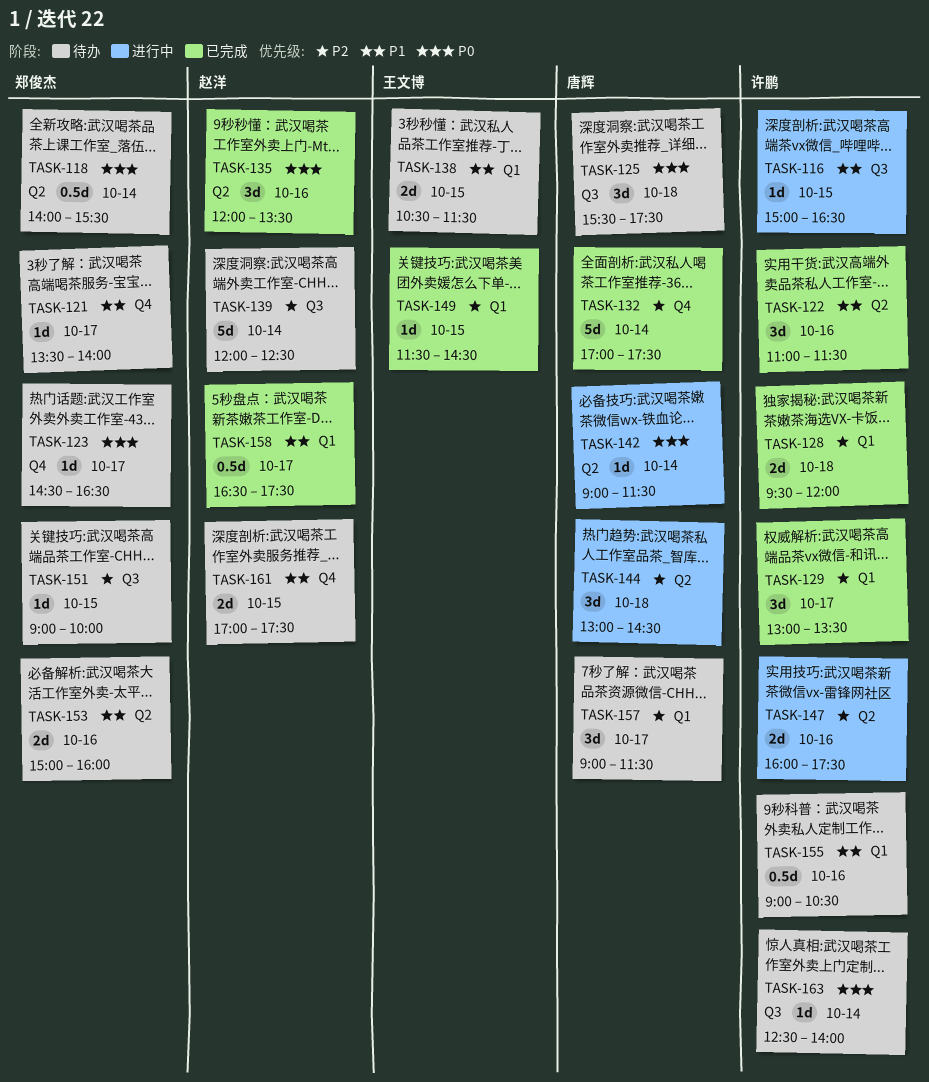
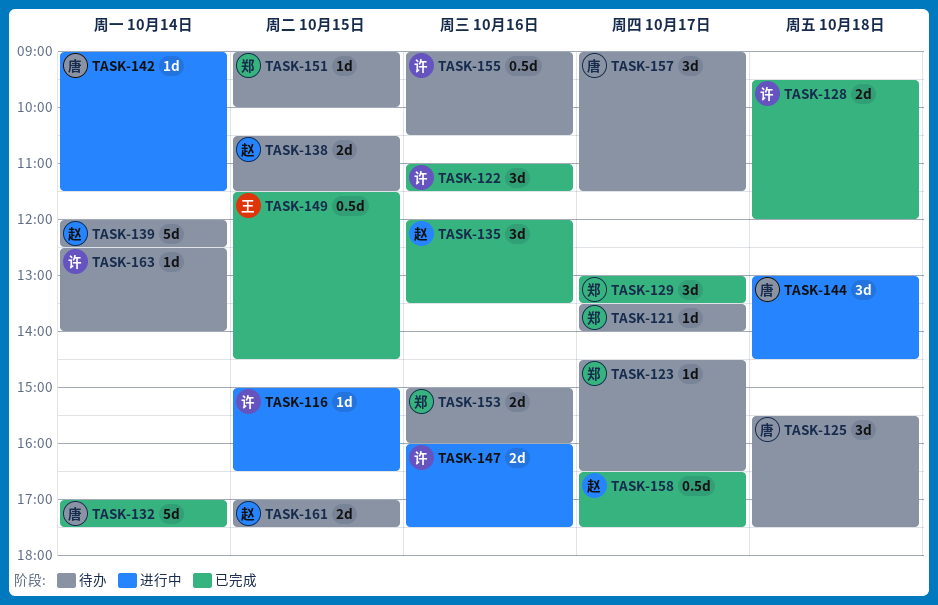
TASK-118: present -> none
TASK-129, owner: 许鹏 -> 郑俊杰
TASK-138, owner: 王文博 -> 赵洋
TASK-149, estimate: 1d -> 0.5d

